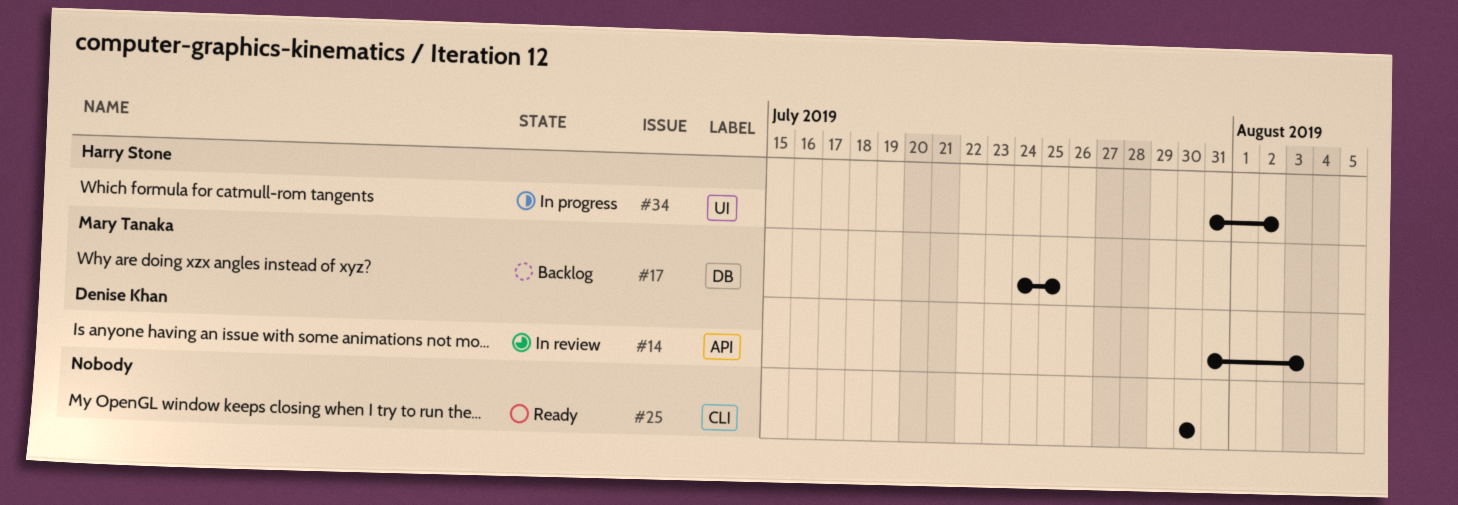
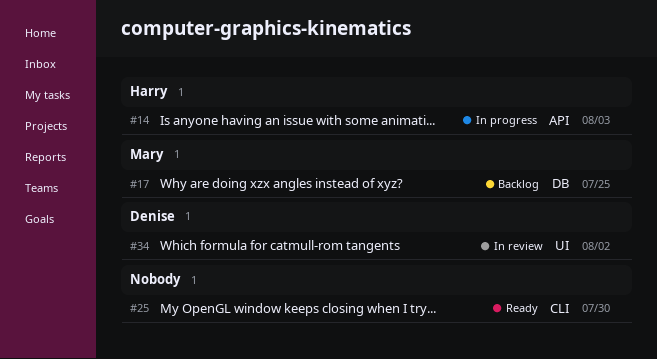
#14, status: In review -> In progress
#14, owner: Denise Khan -> Harry Stone
#34, status: In progress -> In review
#34, owner: Harry Stone -> Denise Khan

